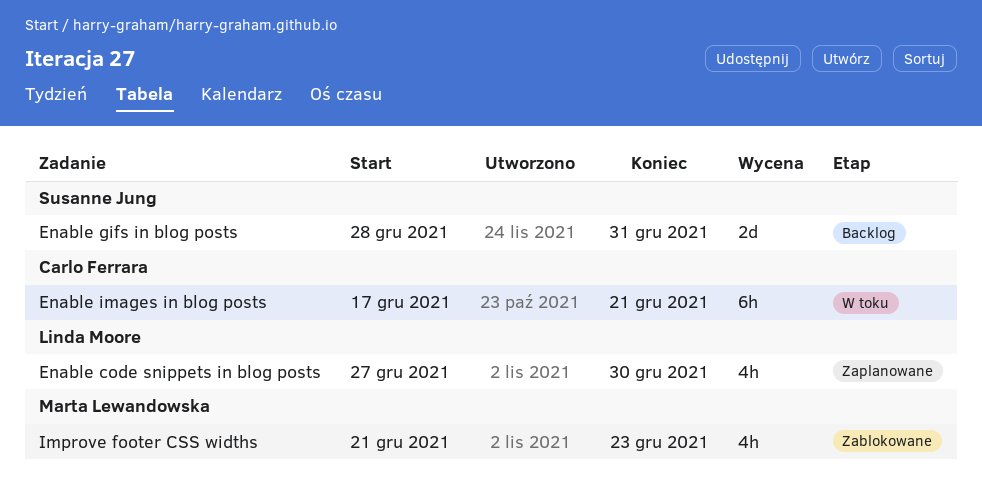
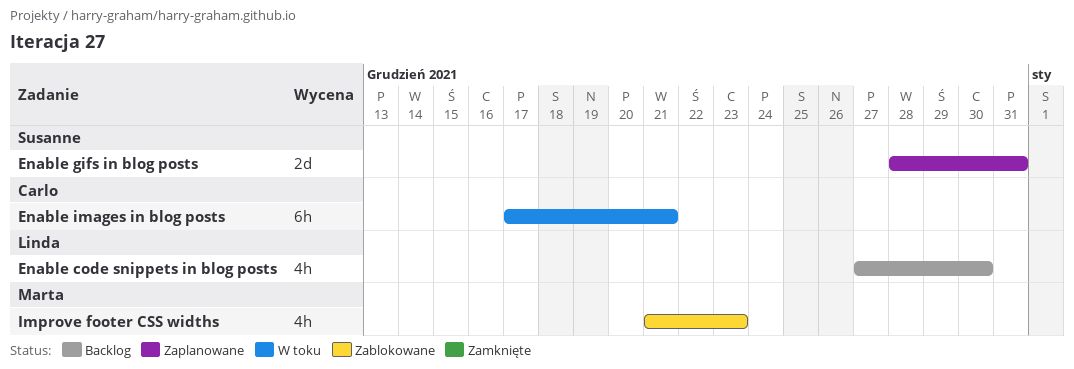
Enable code snippets in blog posts, status: Zaplanowane -> Backlog
Enable gifs in blog posts, status: Backlog -> Zaplanowane

